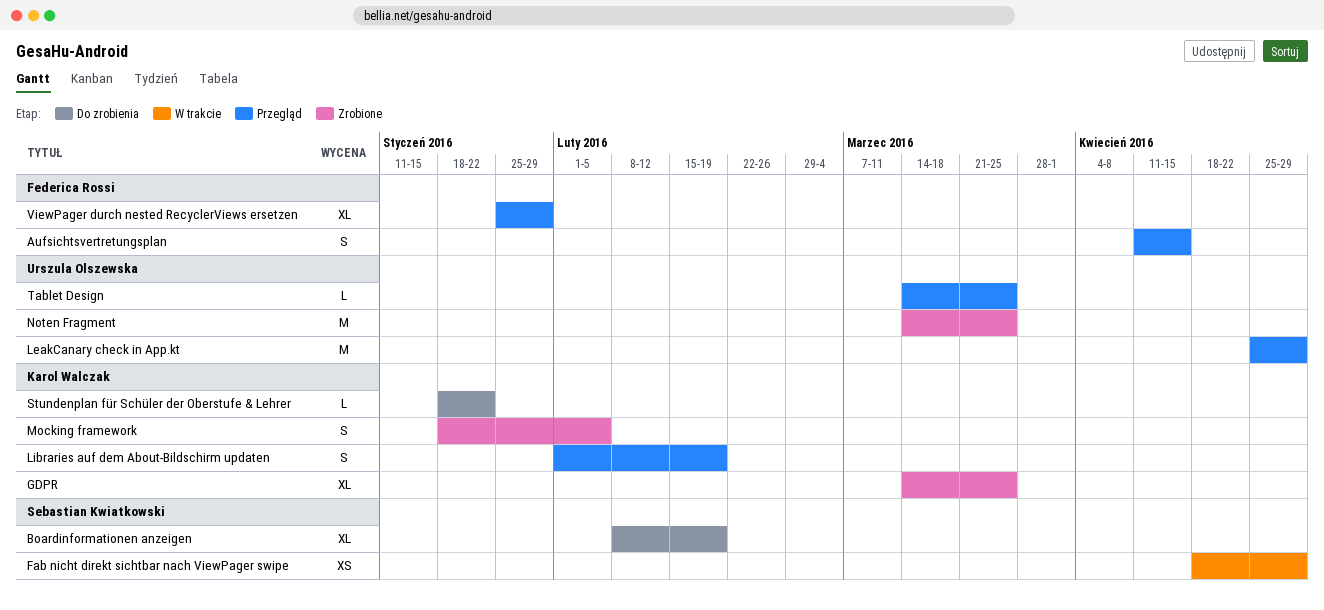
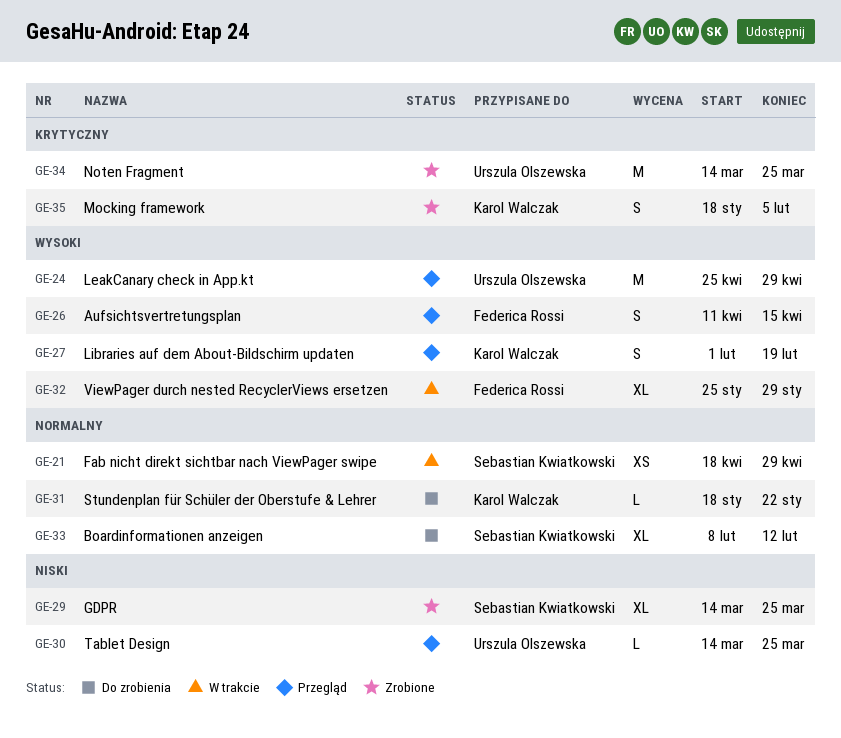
Boardinformationen anzeigen, due: Feb 19 -> Feb 12
GDPR, owner: Karol Walczak -> Sebastian Kwiatkowski
ViewPager durch nested RecyclerViews ersetzen, status: Przegląd -> W trakcie

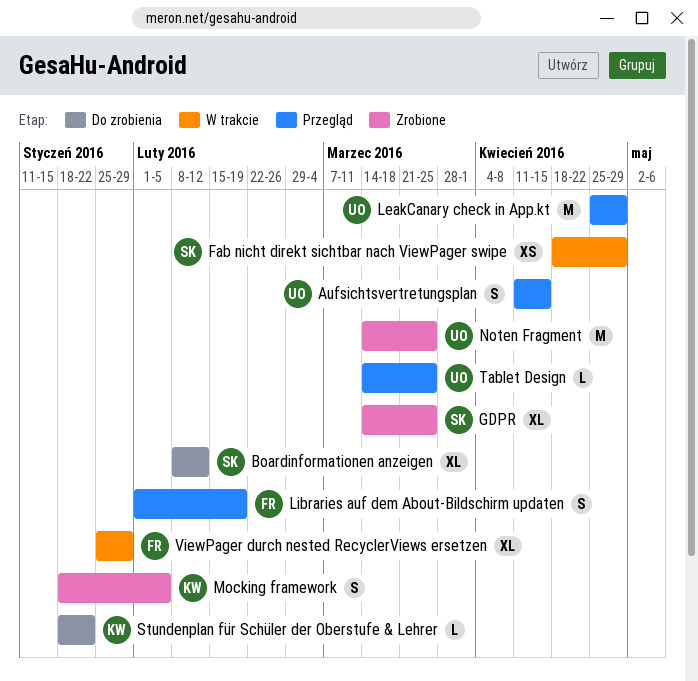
Aufsichtsvertretungsplan, owner: Federica Rossi -> Urszula Olszewska
Libraries auf dem About-Bildschirm updaten, owner: Karol Walczak -> Federica Rossi

